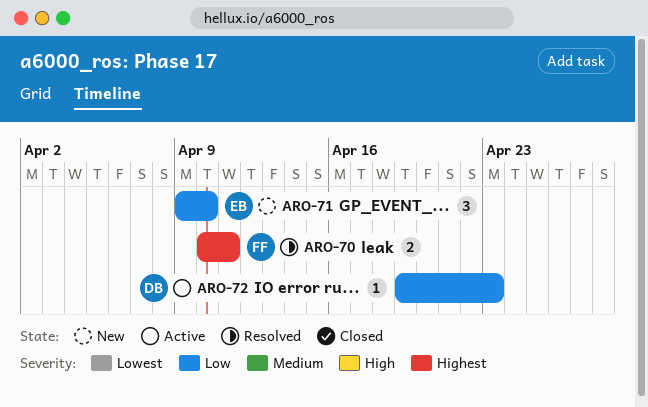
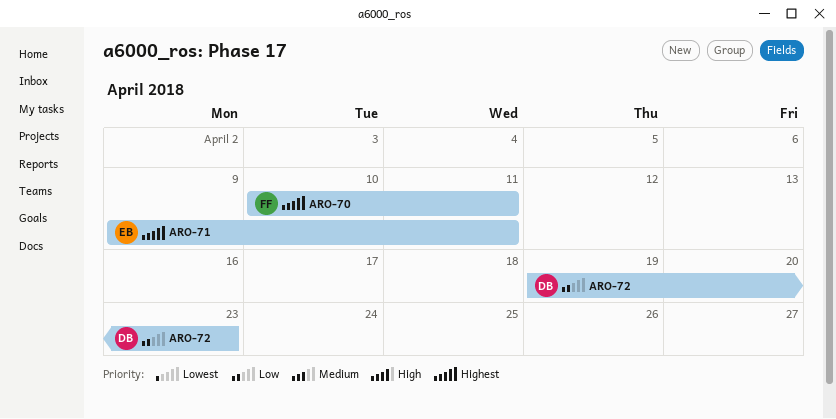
ARO-71, priority: Low -> Highest
ARO-71, due: Apr 10 -> Apr 11

